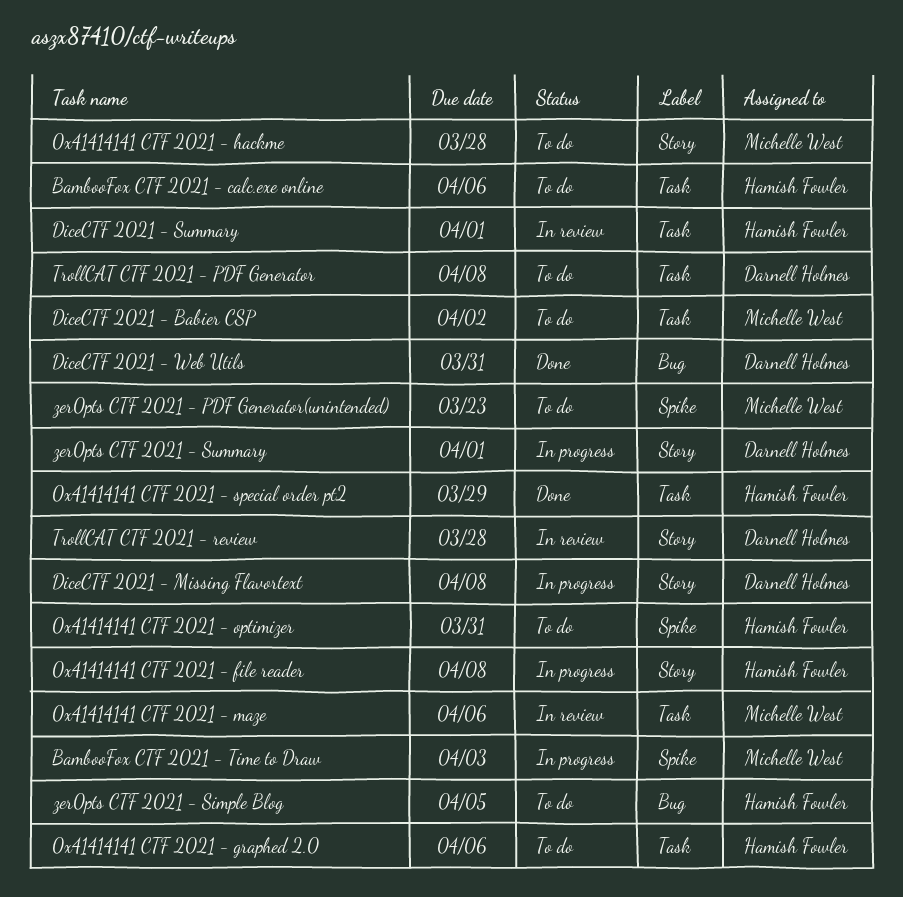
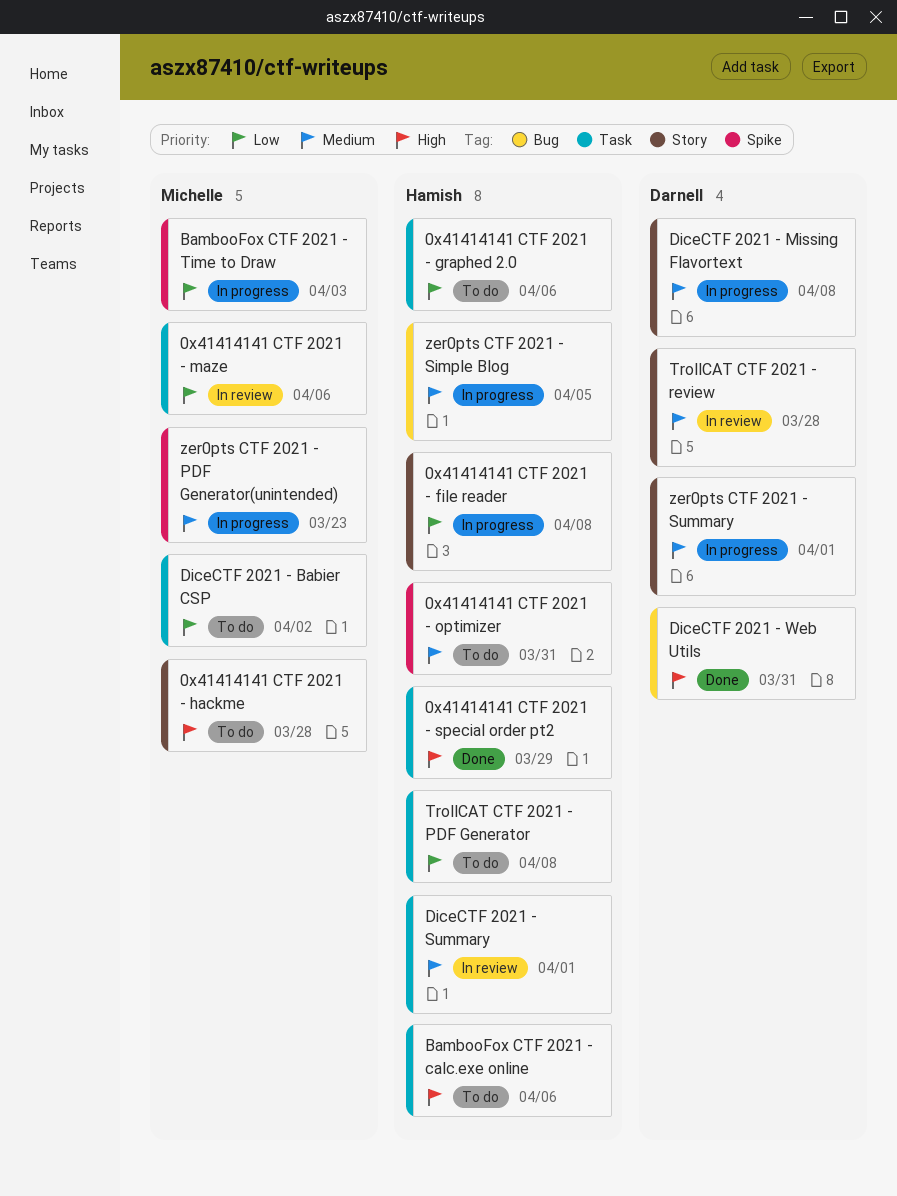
TrollCAT CTF 2021 - PDF Generator, owner: Darnell Holmes -> Hamish Fowler
zer0pts CTF 2021 - PDF Generator(unintended), status: To do -> In progress
zer0pts CTF 2021 - Simple Blog, status: To do -> In progress

